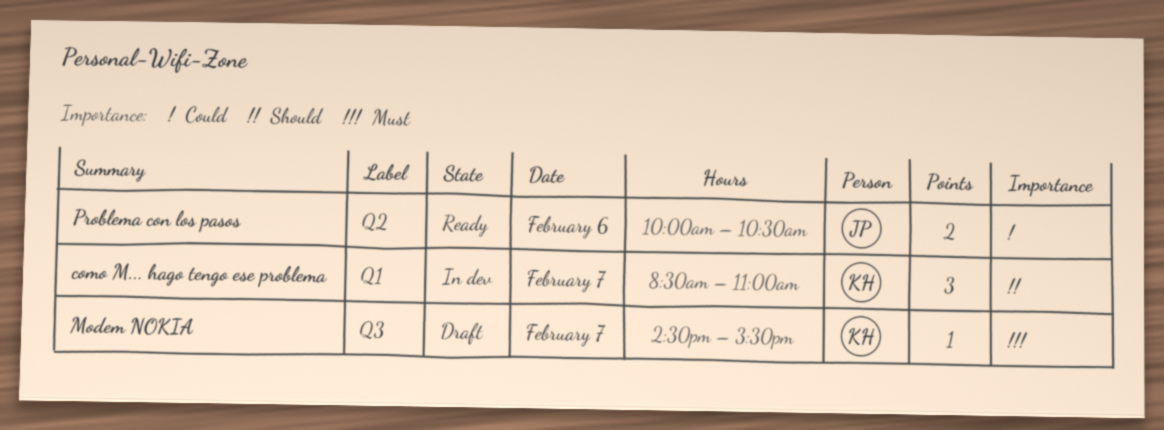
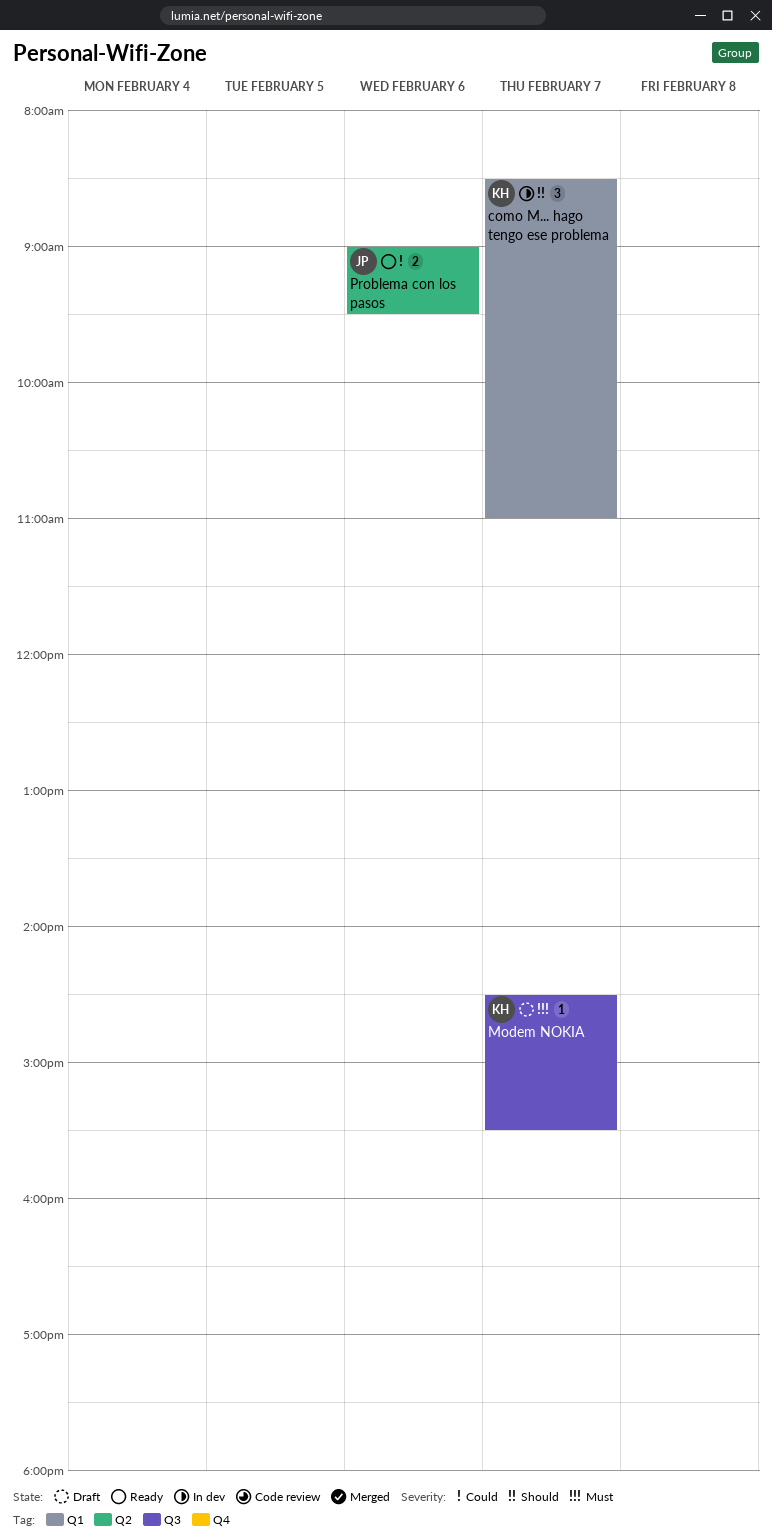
Problema con los pasos, begins: 10:00 -> 09:00
Problema con los pasos, ends: 10:30 -> 09:30

